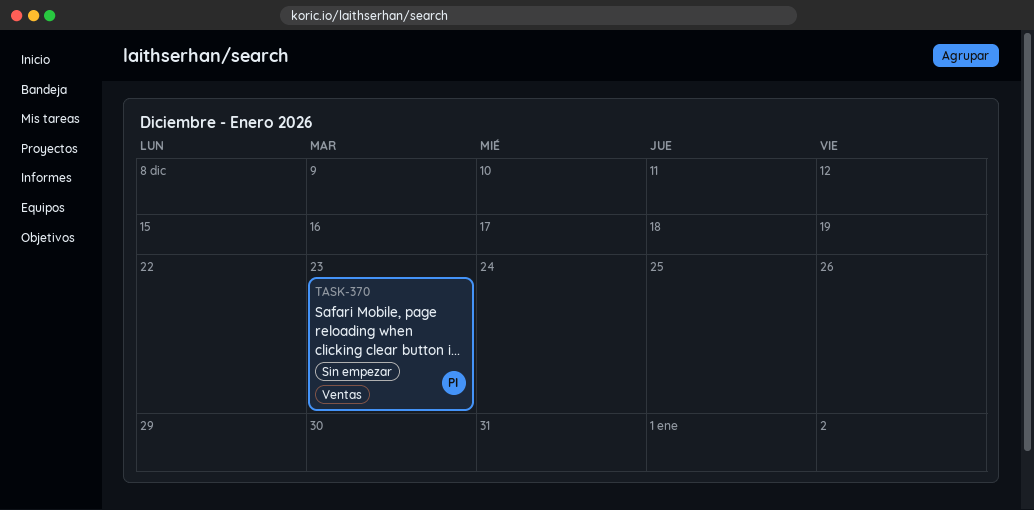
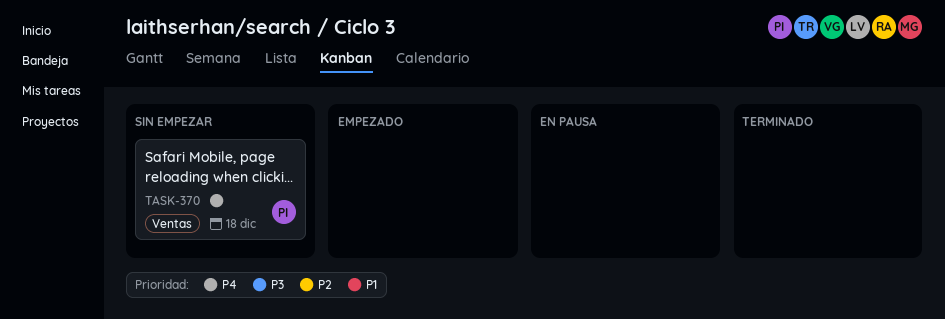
TASK-370, due: Dec 23 -> Dec 18

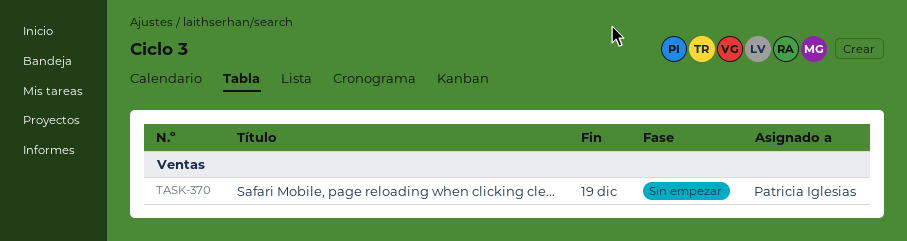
TASK-370, due: Dec 18 -> Dec 19

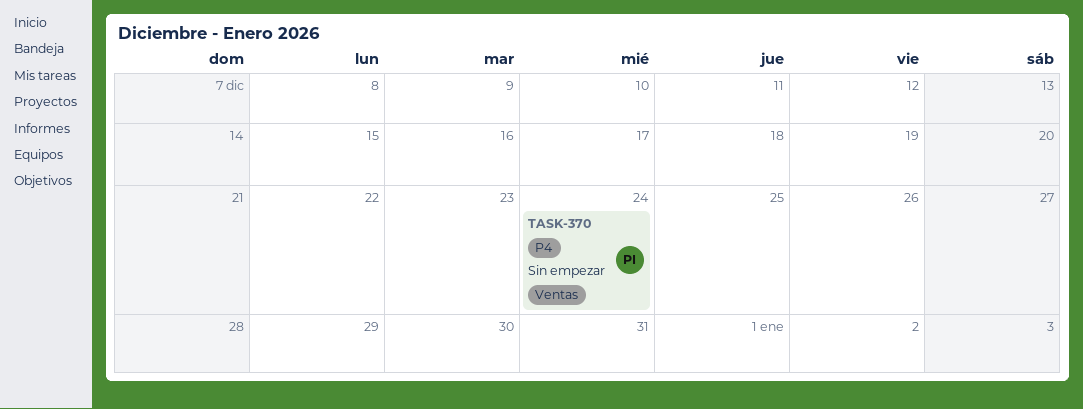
TASK-370, due: Dec 19 -> Dec 24

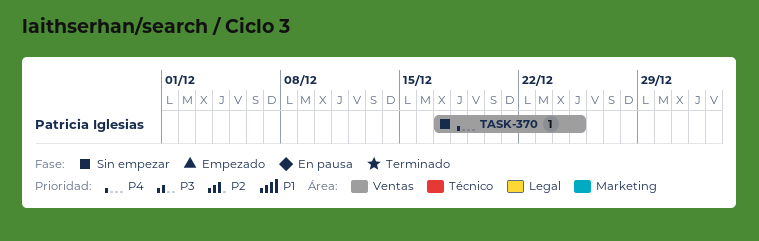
TASK-370, due: Dec 24 -> Dec 25

